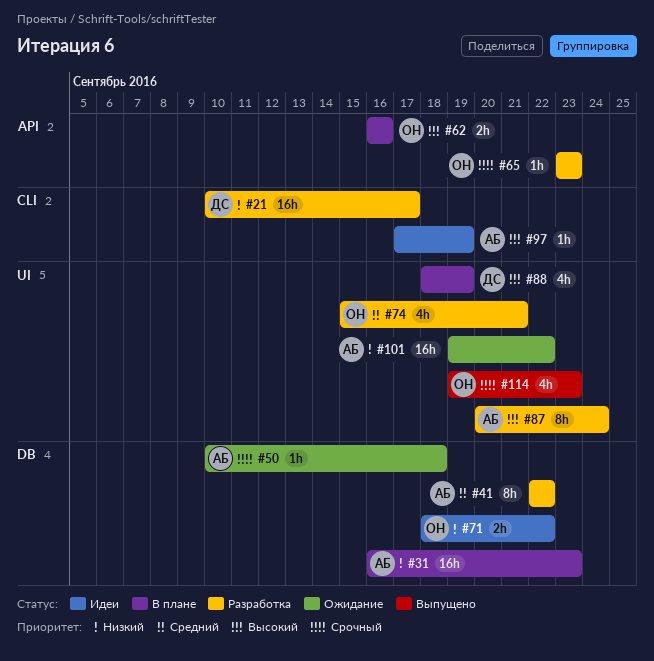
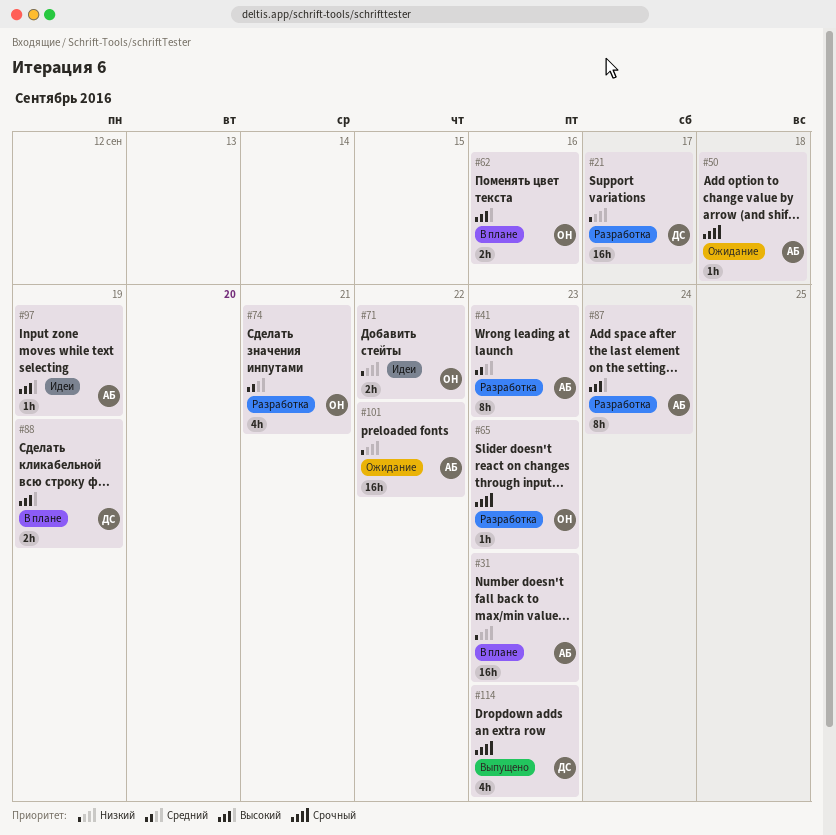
#41, due: Sep 22 -> Sep 23
#88, estimate: 4h -> 2h
#114, owner: ОН -> ДС

